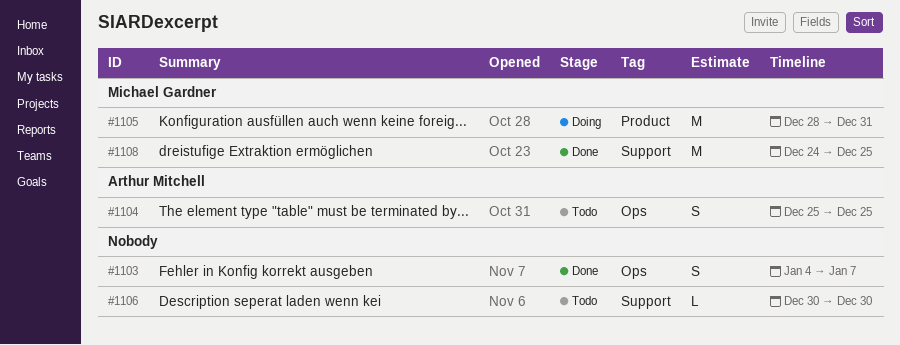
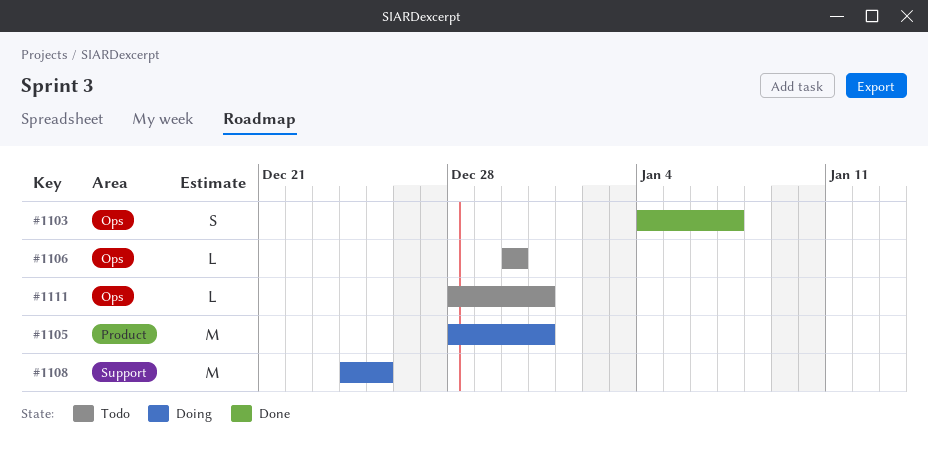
#1104: present -> none
#1106, label: Support -> Ops
#1108, status: Done -> Doing
#1111: none -> present

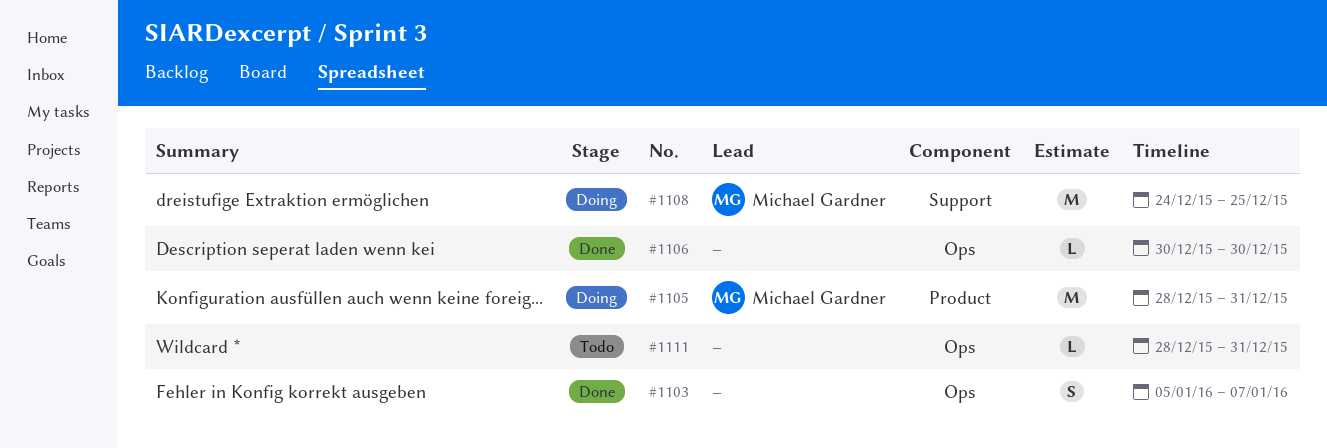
#1103, start: Jan 4 -> Jan 5
#1106, status: Todo -> Done

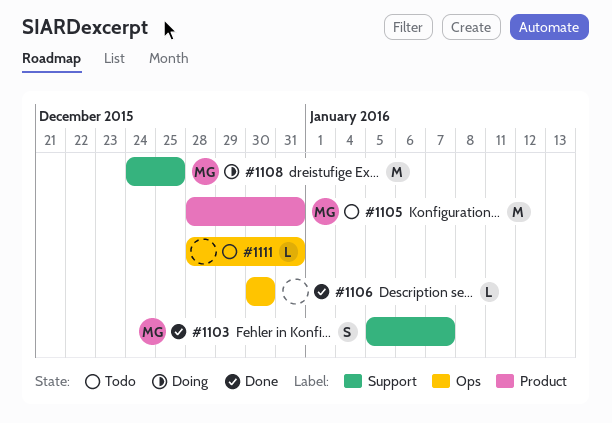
#1103, owner: none -> Michael Gardner
#1103, label: Ops -> Support
#1105, status: Doing -> Todo

